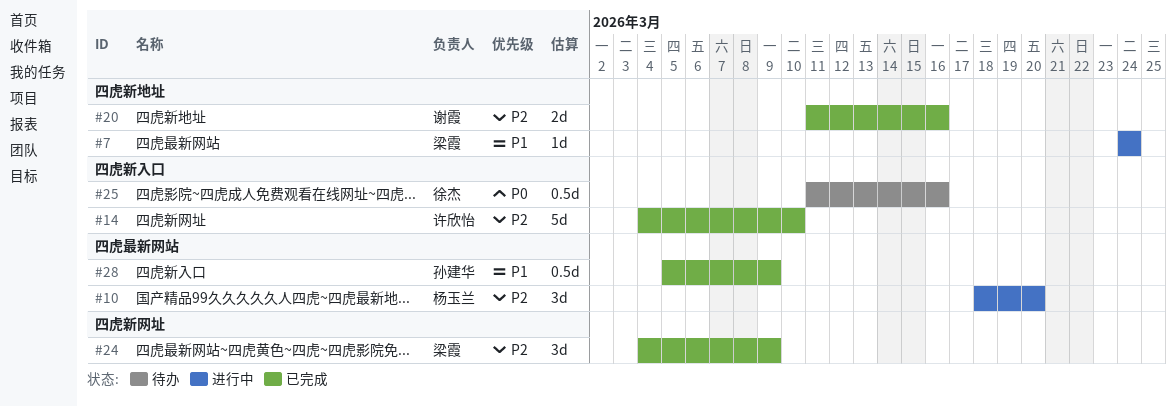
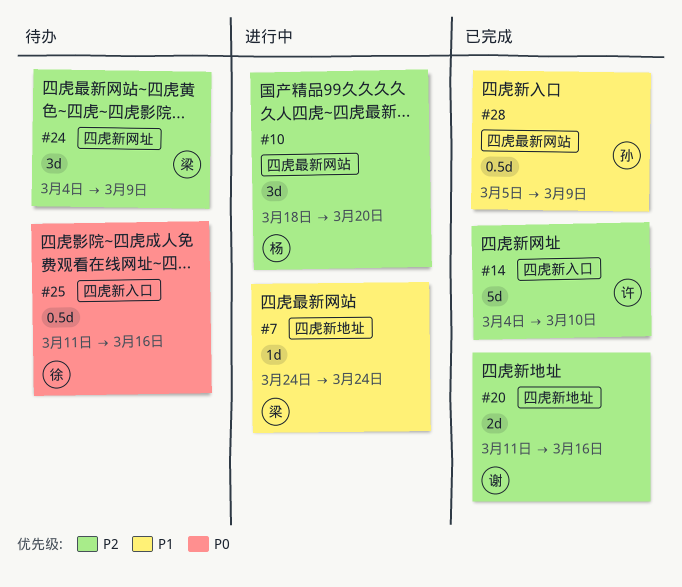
#24, status: 已完成 -> 待办

